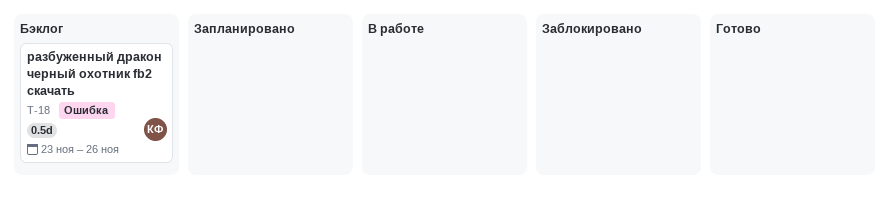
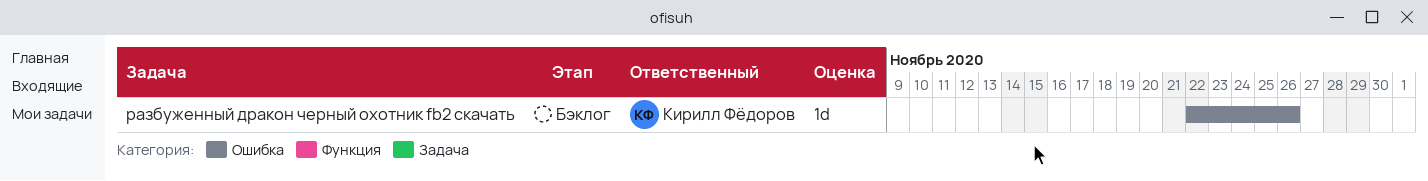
разбуженный дракон черный охотник fb2 скачать, estimate: 0.5d -> 1d
разбуженный дракон черный охотник fb2 скачать, start: Nov 23 -> Nov 22

